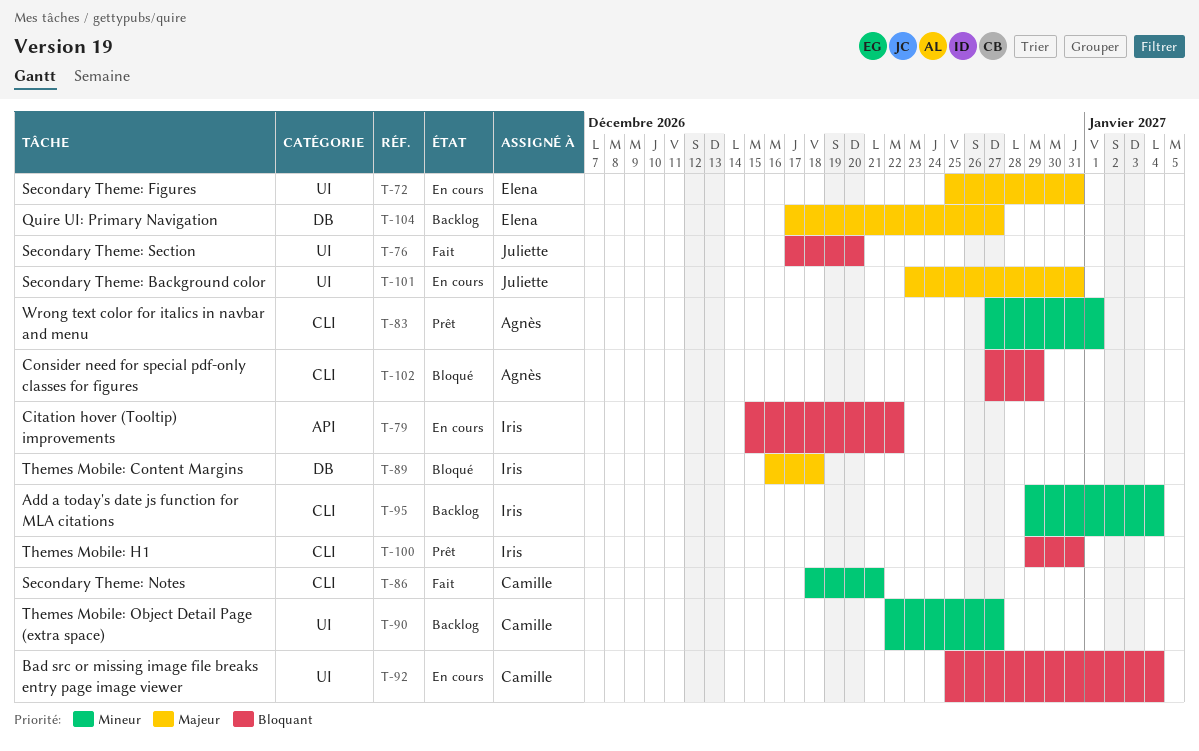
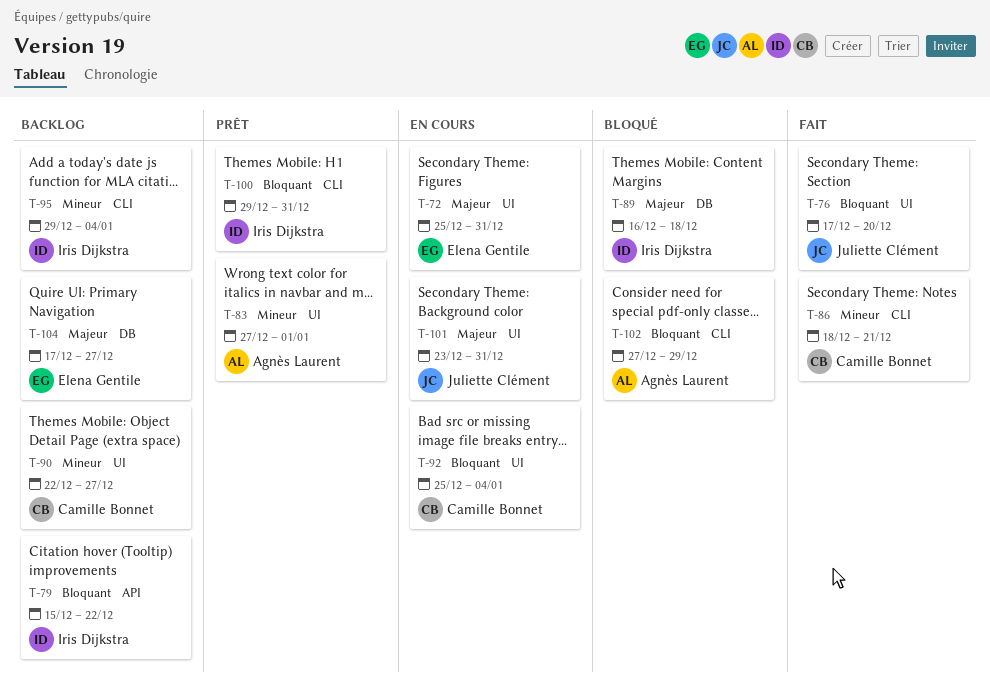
T-79, status: En cours -> Backlog
T-83, label: CLI -> UI

